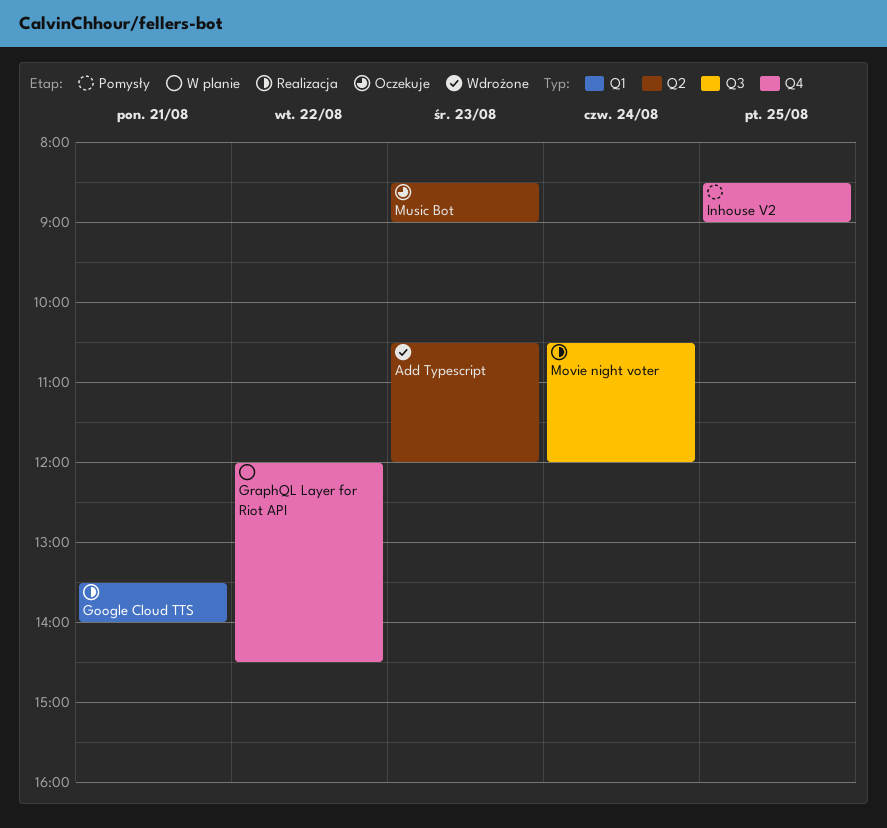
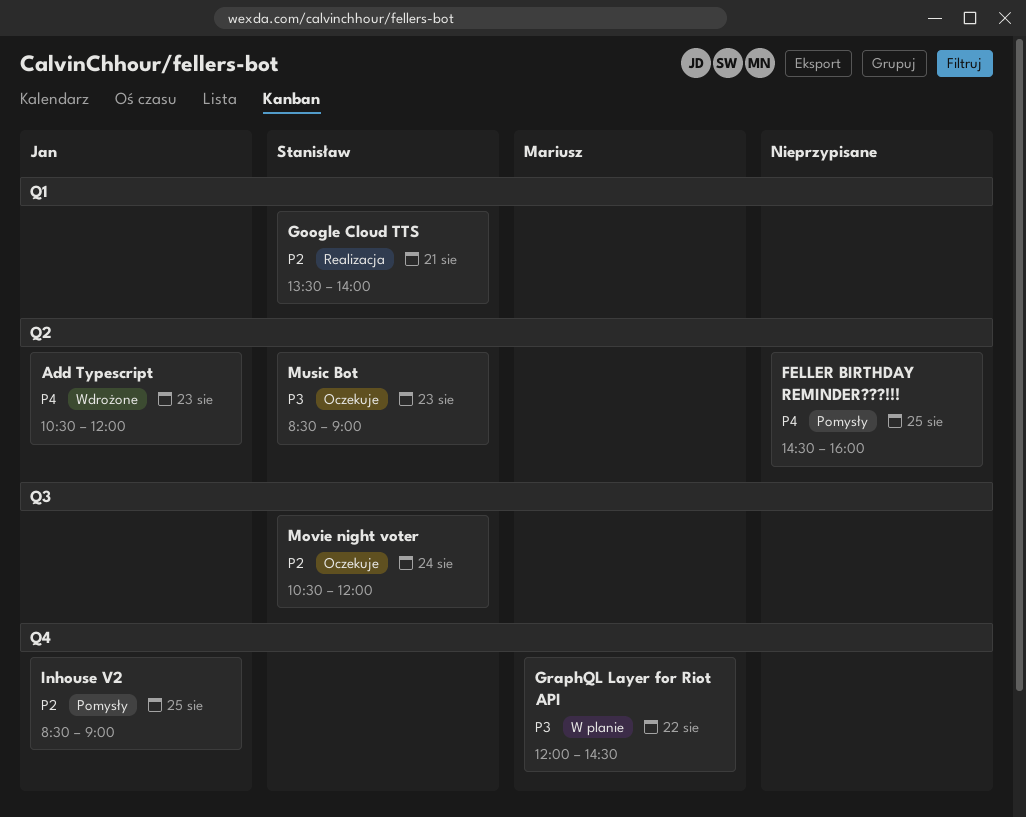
FELLER BIRTHDAY REMINDER???!!!: none -> present
Movie night voter, status: Realizacja -> Oczekuje

